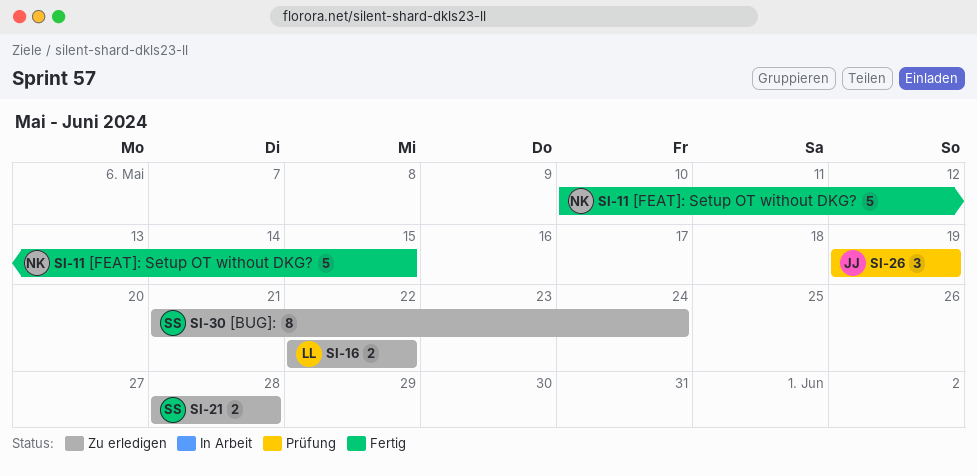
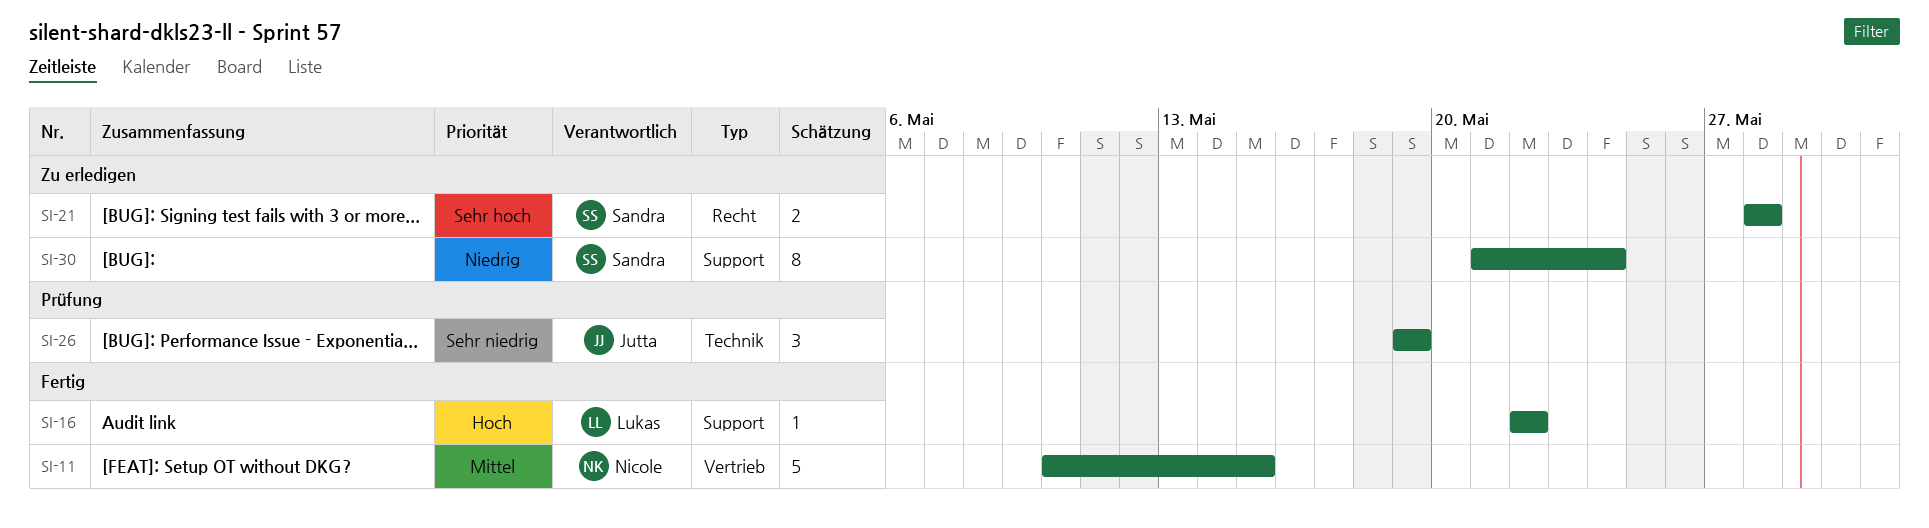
SI-16, status: Zu erledigen -> Fertig
SI-16, estimate: 2 -> 1

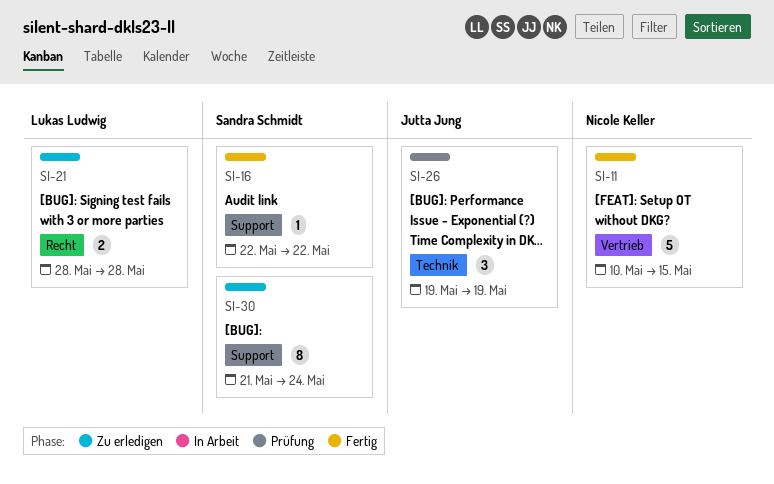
SI-16, owner: Lukas Ludwig -> Sandra Schmidt
SI-21, owner: Sandra Schmidt -> Lukas Ludwig

